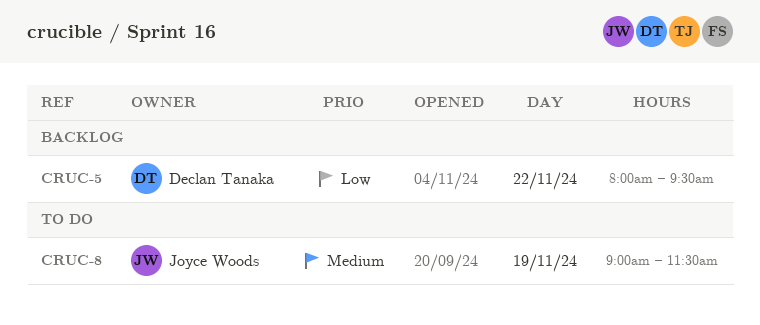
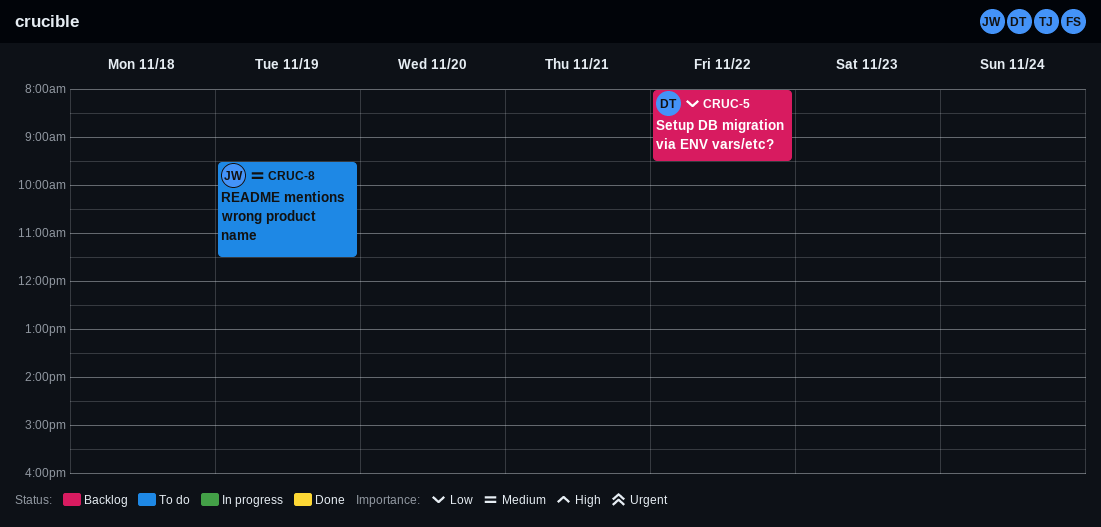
CRUC-8, begins: 09:00 -> 09:30

